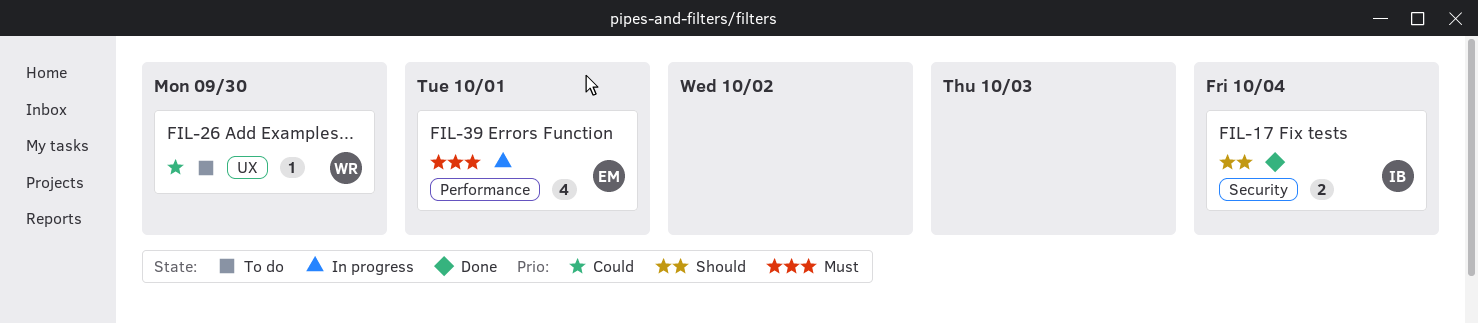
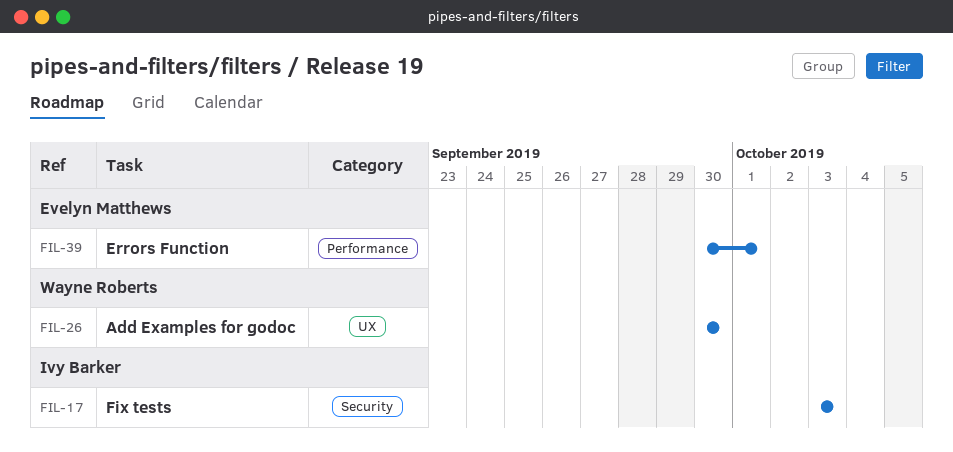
FIL-17, due: Oct 4 -> Oct 3

